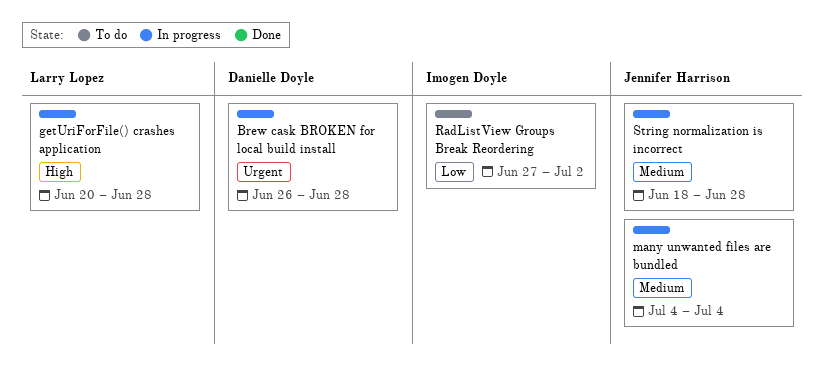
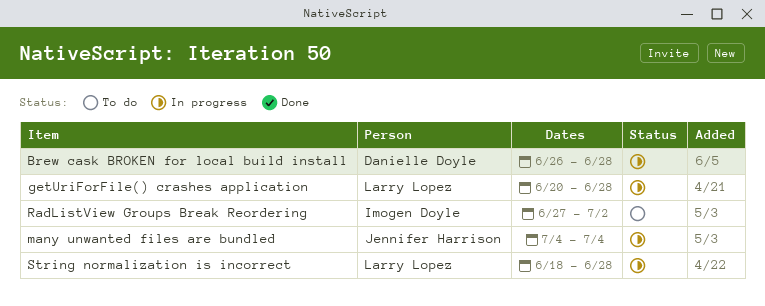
String normalization is incorrect, owner: Jennifer Harrison -> Larry Lopez

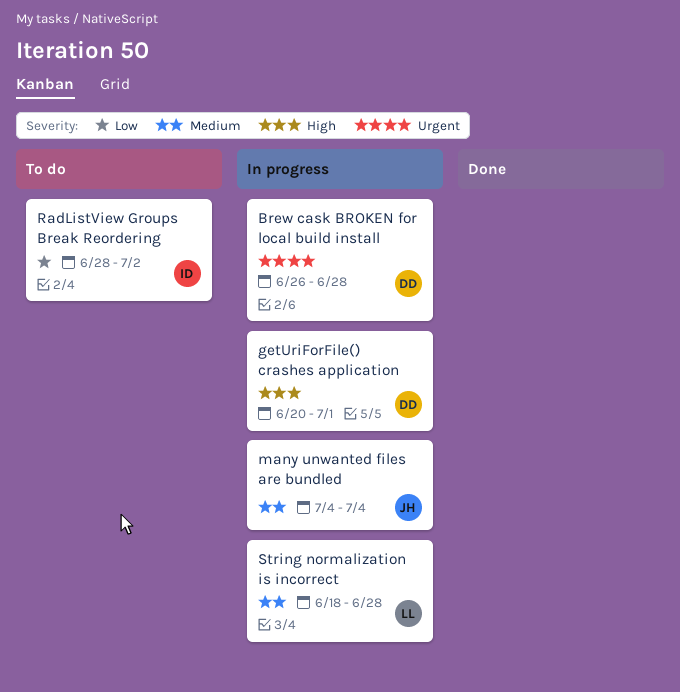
getUriForFile() crashes application, owner: Larry Lopez -> Danielle Doyle
getUriForFile() crashes application, due: Jun 28 -> Jul 1
RadListView Groups Break Reordering, start: Jun 27 -> Jun 28

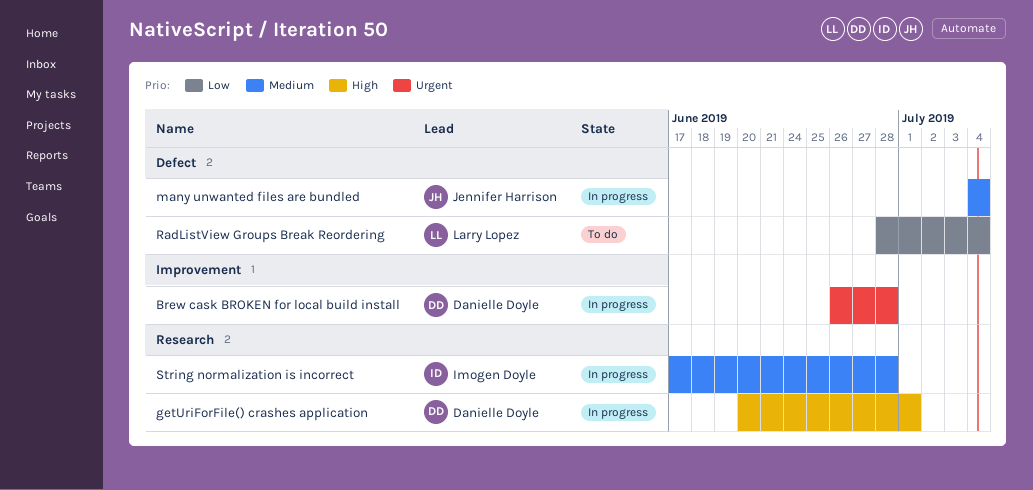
RadListView Groups Break Reordering, owner: Imogen Doyle -> Larry Lopez
RadListView Groups Break Reordering, due: Jul 2 -> Jul 4
String normalization is incorrect, owner: Larry Lopez -> Imogen Doyle
String normalization is incorrect, start: Jun 18 -> Jun 17

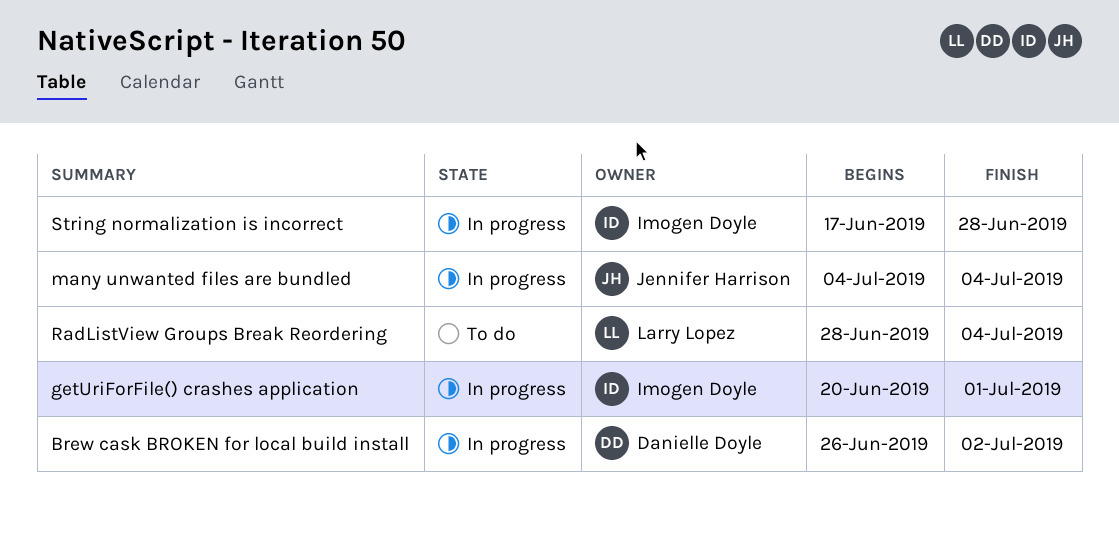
Brew cask BROKEN for local build install, due: Jun 28 -> Jul 2
getUriForFile() crashes application, owner: Danielle Doyle -> Imogen Doyle

